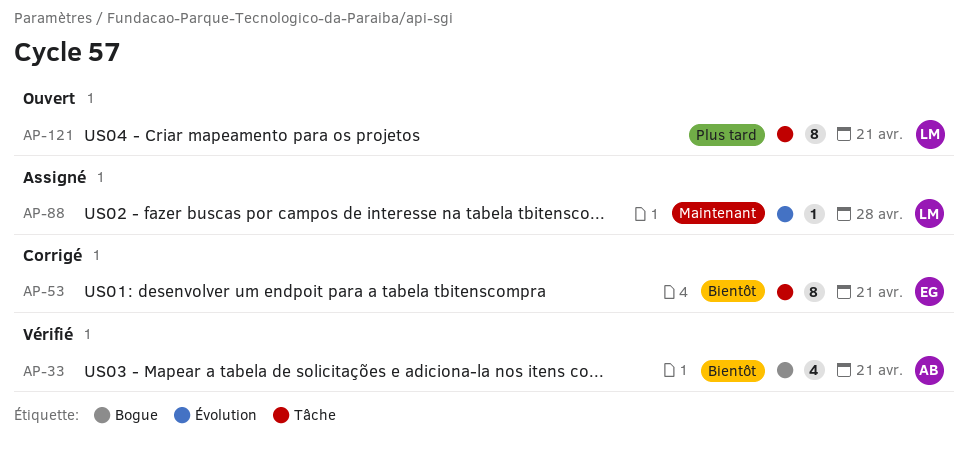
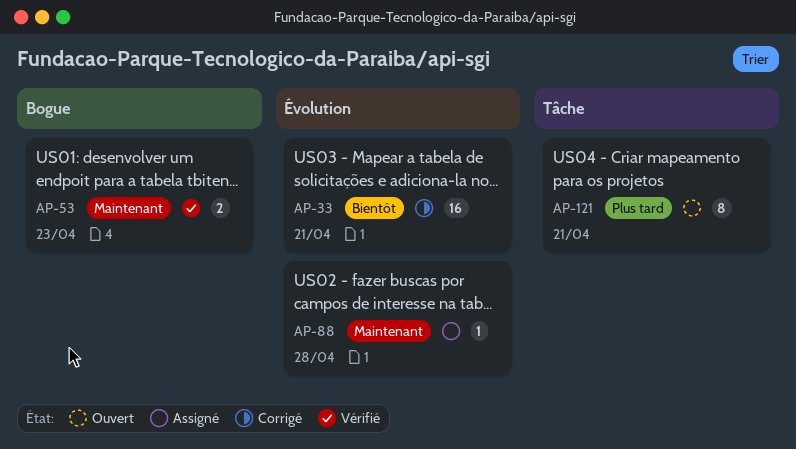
AP-33, status: Vérifié -> Corrigé
AP-33, label: Bogue -> Évolution
AP-33, estimate: 4 -> 16
AP-53, status: Corrigé -> Vérifié
AP-53, priority: Bientôt -> Maintenant
AP-53, label: Tâche -> Bogue
AP-53, estimate: 8 -> 2
AP-53, due: Apr 21 -> Apr 23

